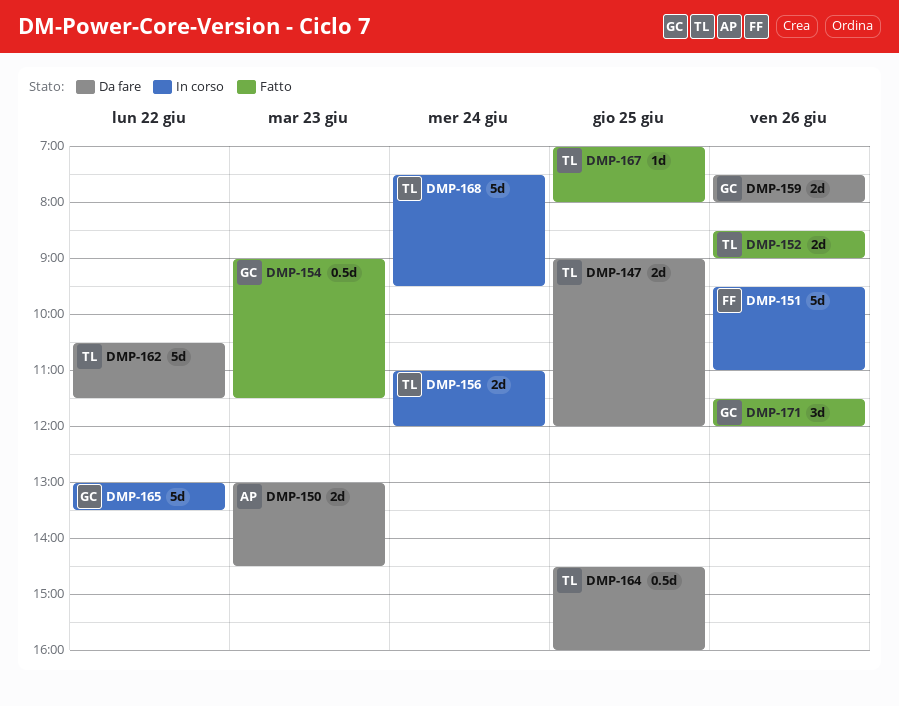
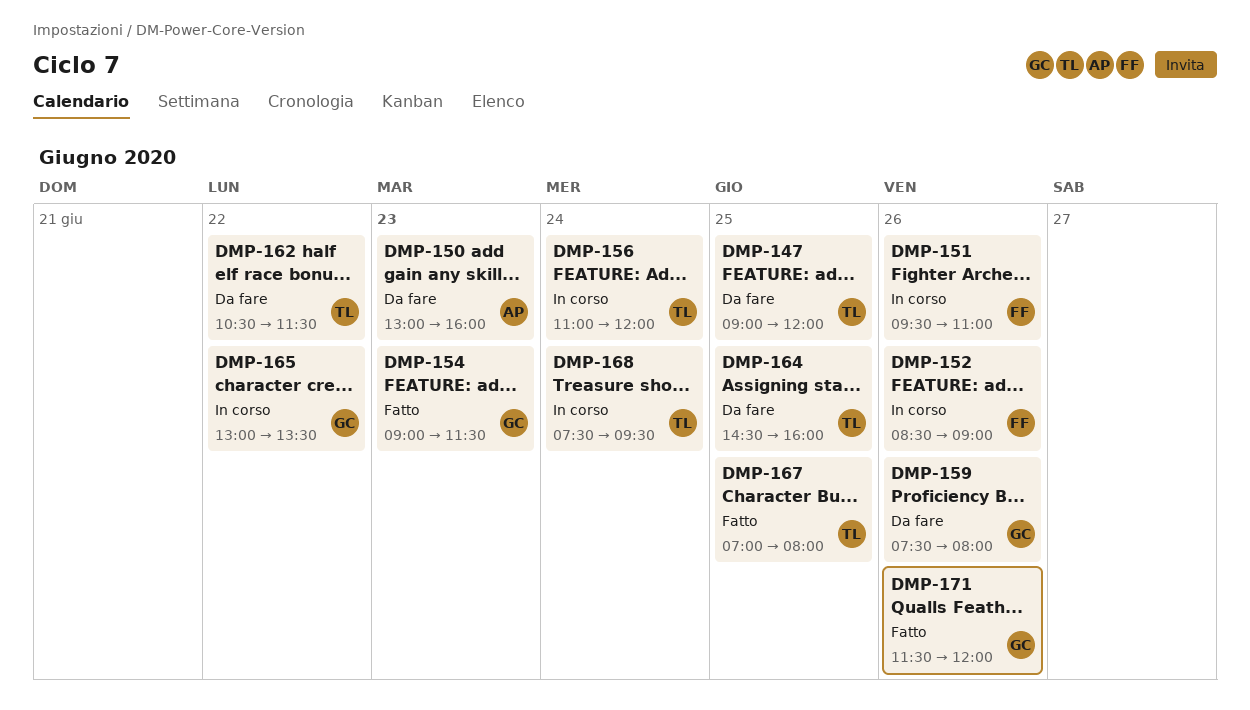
DMP-150, ends: 14:30 -> 16:00
DMP-152, status: Fatto -> In corso
DMP-152, owner: TL -> FF

